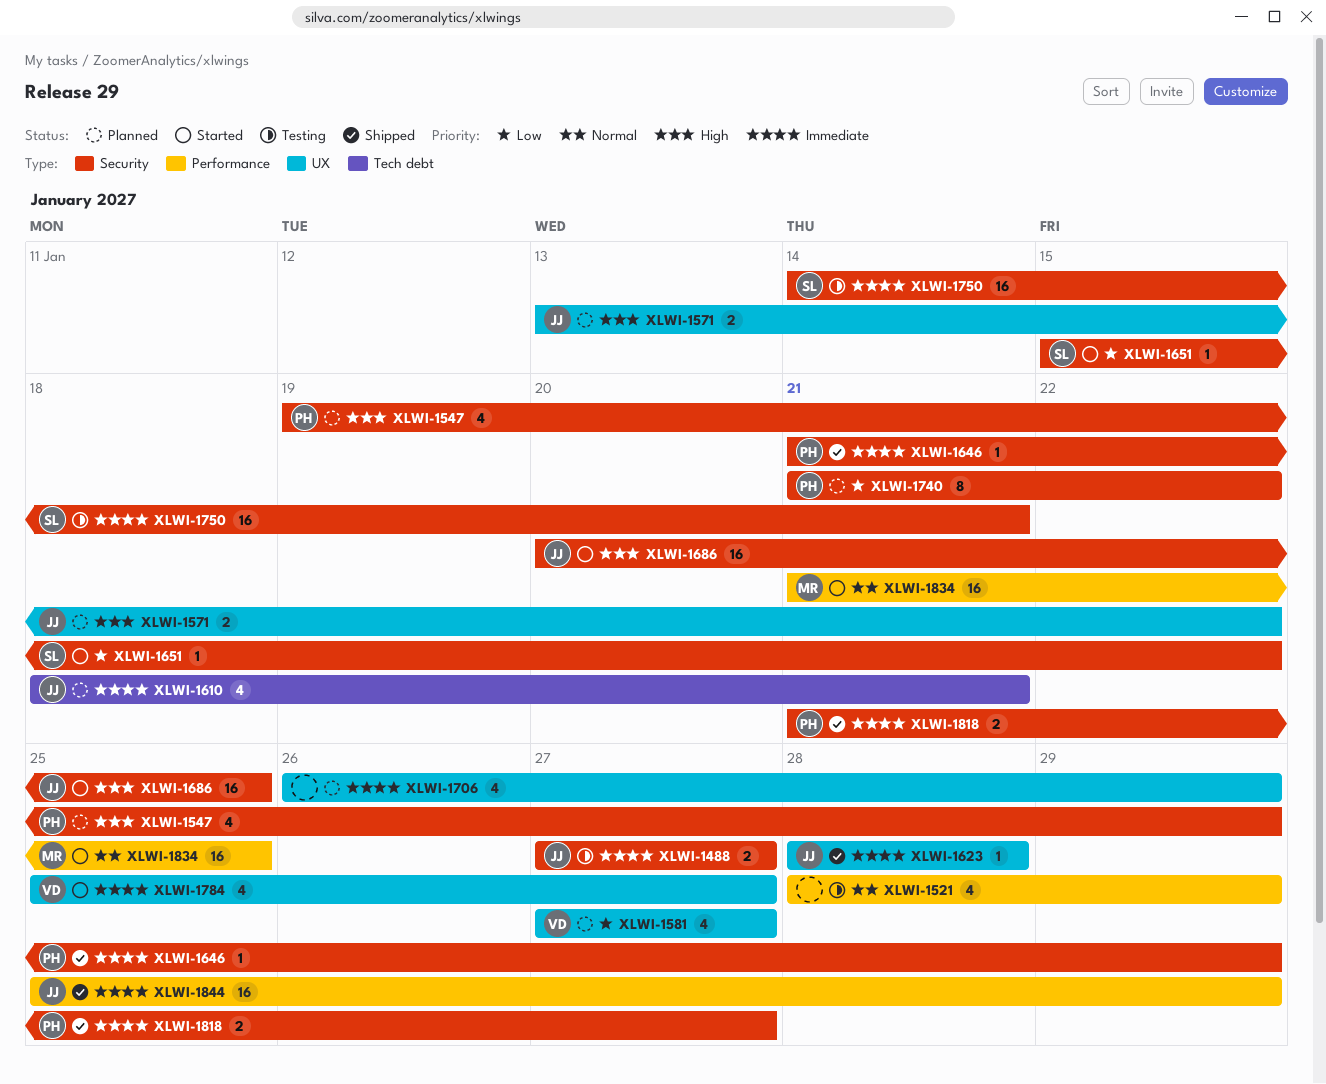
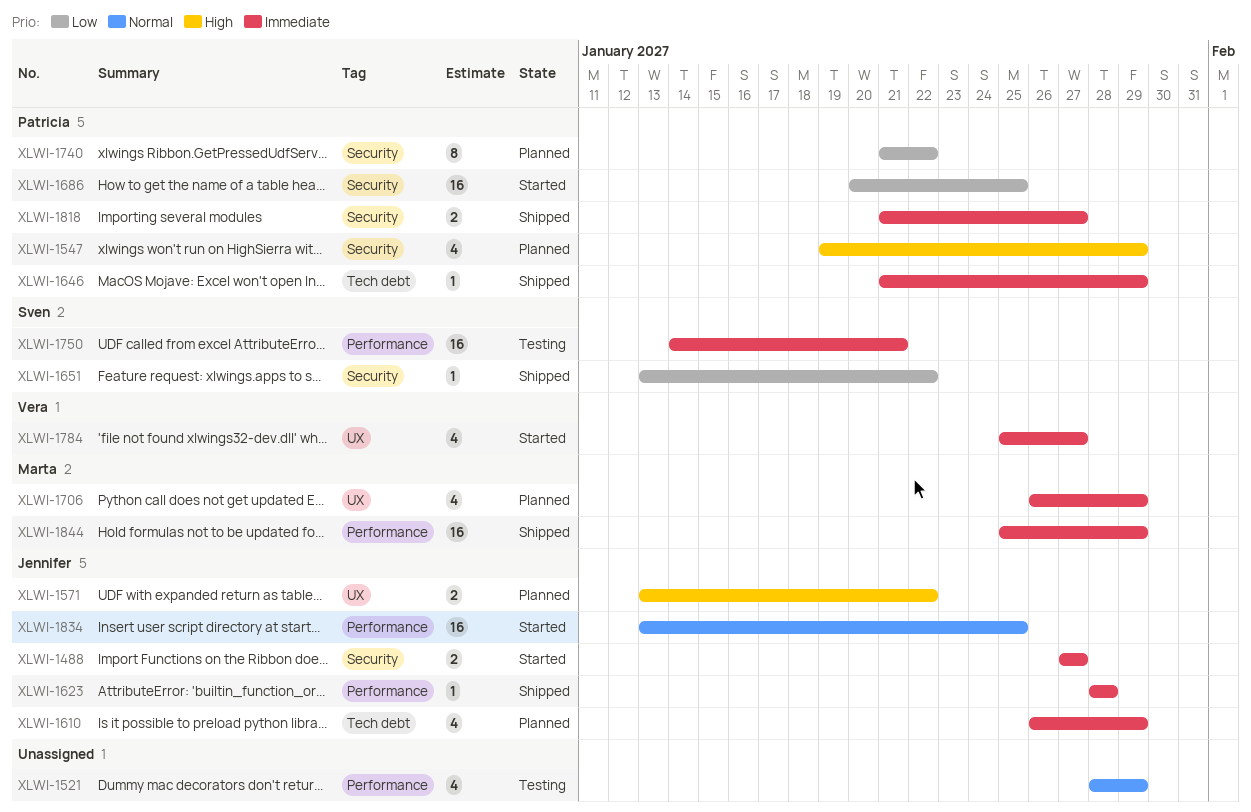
XLWI-1488, status: Testing -> Started
XLWI-1581: present -> none
XLWI-1610, start: Jan 18 -> Jan 26
XLWI-1610, due: Jan 21 -> Jan 29
XLWI-1623, label: UX -> Performance
XLWI-1646, label: Security -> Tech debt
XLWI-1651, status: Started -> Shipped
XLWI-1651, start: Jan 15 -> Jan 13
XLWI-1686, owner: Jennifer -> Patricia
XLWI-1686, priority: High -> Low
XLWI-1706, owner: none -> Marta
XLWI-1750, label: Security -> Performance
XLWI-1834, owner: Marta -> Jennifer
XLWI-1834, start: Jan 21 -> Jan 13
XLWI-1844, owner: Jennifer -> Marta

